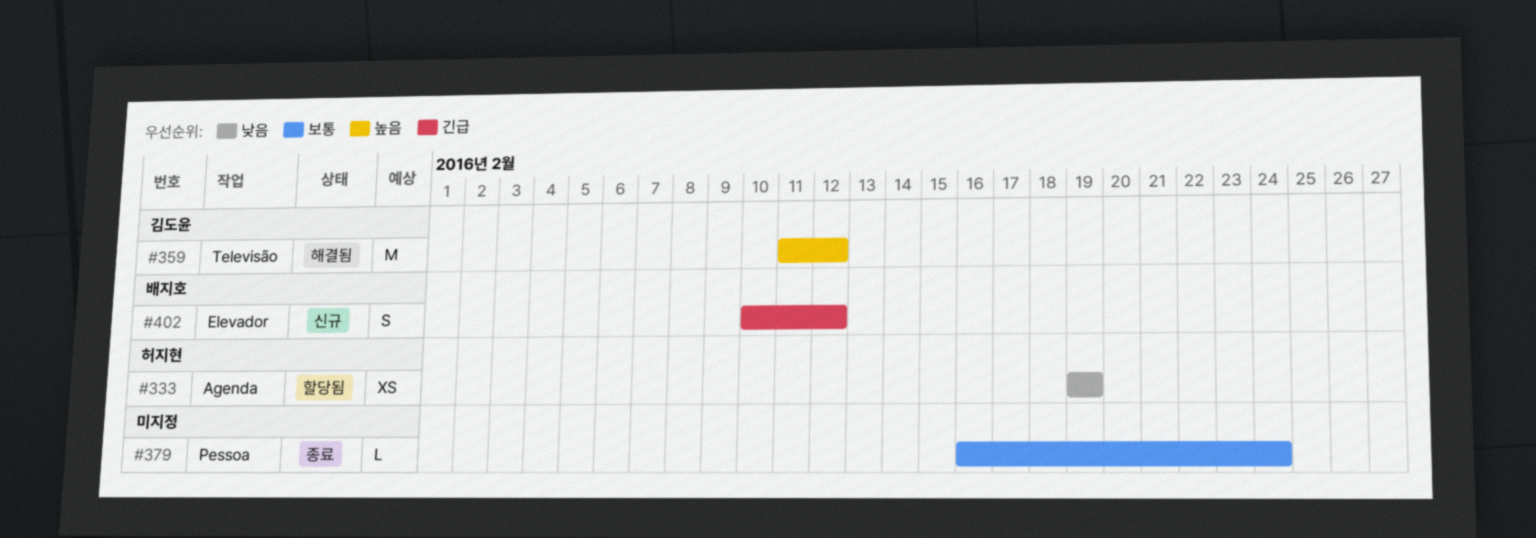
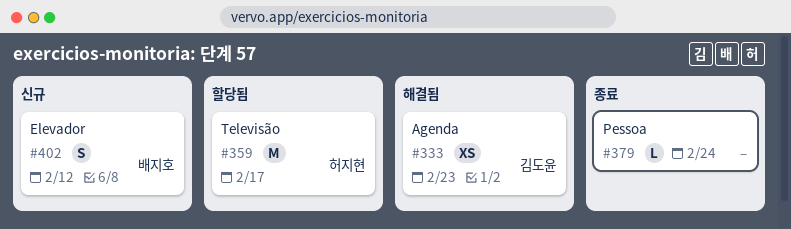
#333, status: 할당됨 -> 해결됨
#333, owner: 허지현 -> 김도윤
#333, due: Feb 19 -> Feb 23
#359, status: 해결됨 -> 할당됨
#359, owner: 김도윤 -> 허지현
#359, due: Feb 12 -> Feb 17

